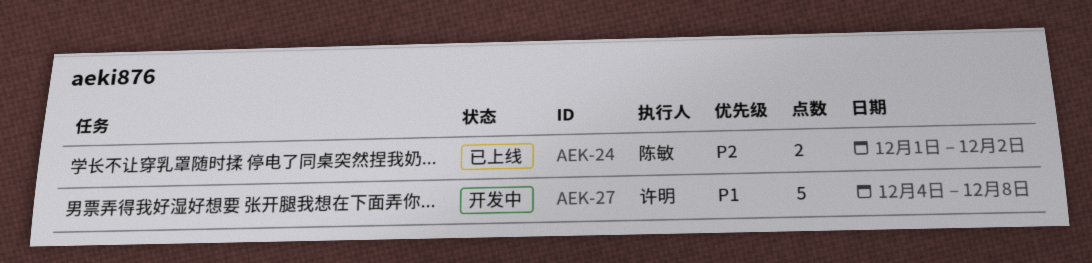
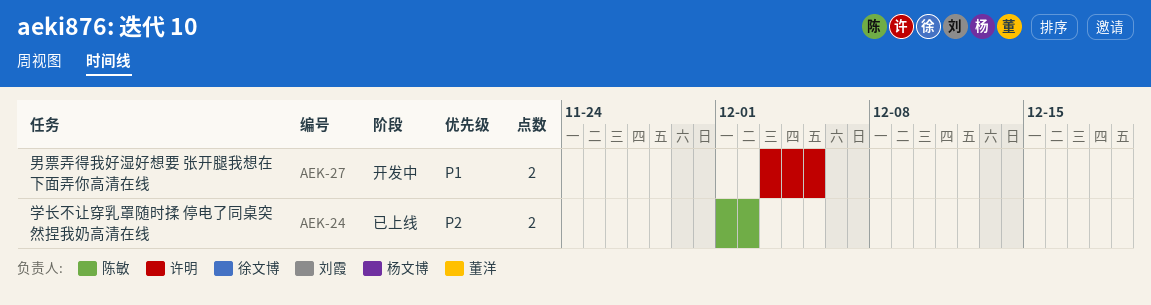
AEK-27, estimate: 5 -> 2
AEK-27, start: Dec 4 -> Dec 3
AEK-27, due: Dec 8 -> Dec 5

